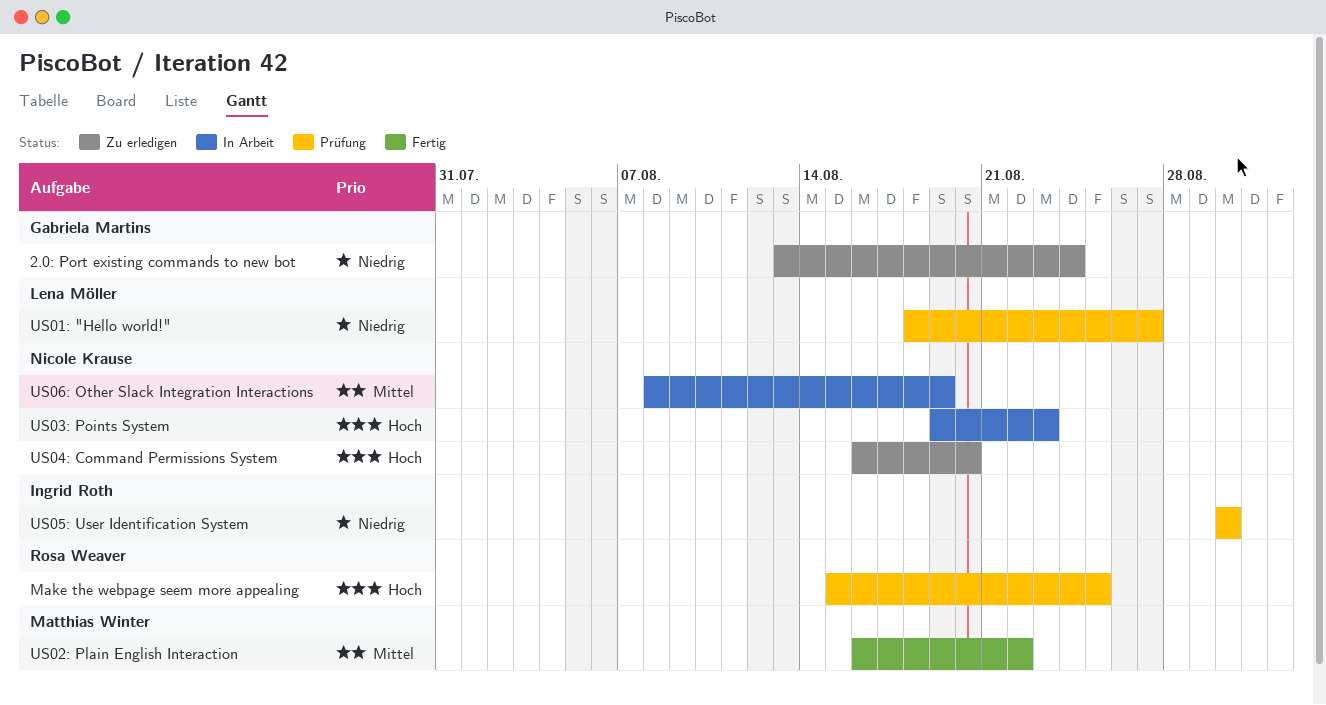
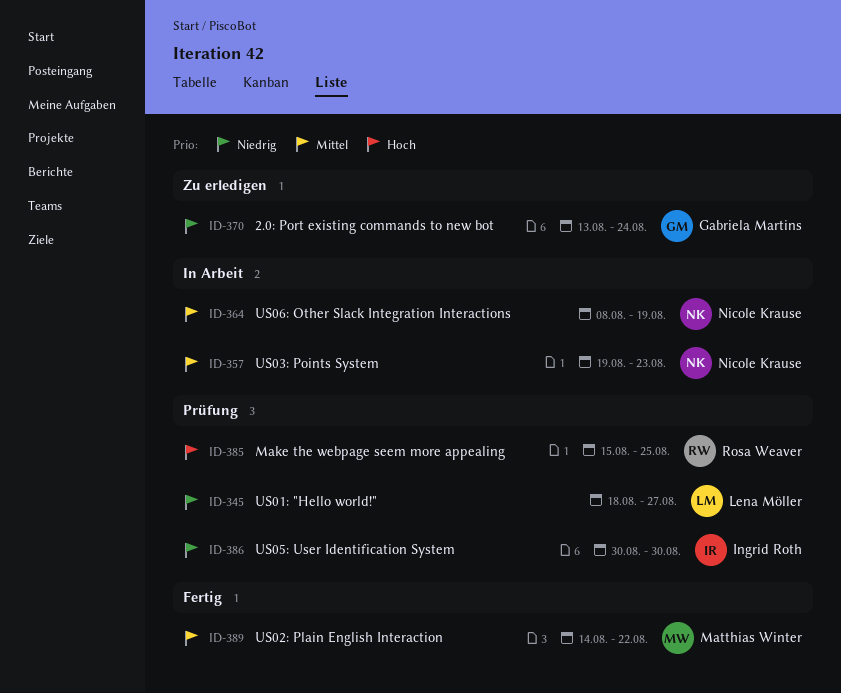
US02: Plain English Interaction, start: Aug 16 -> Aug 14
US03: Points System, priority: Hoch -> Mittel
US04: Command Permissions System: present -> none

